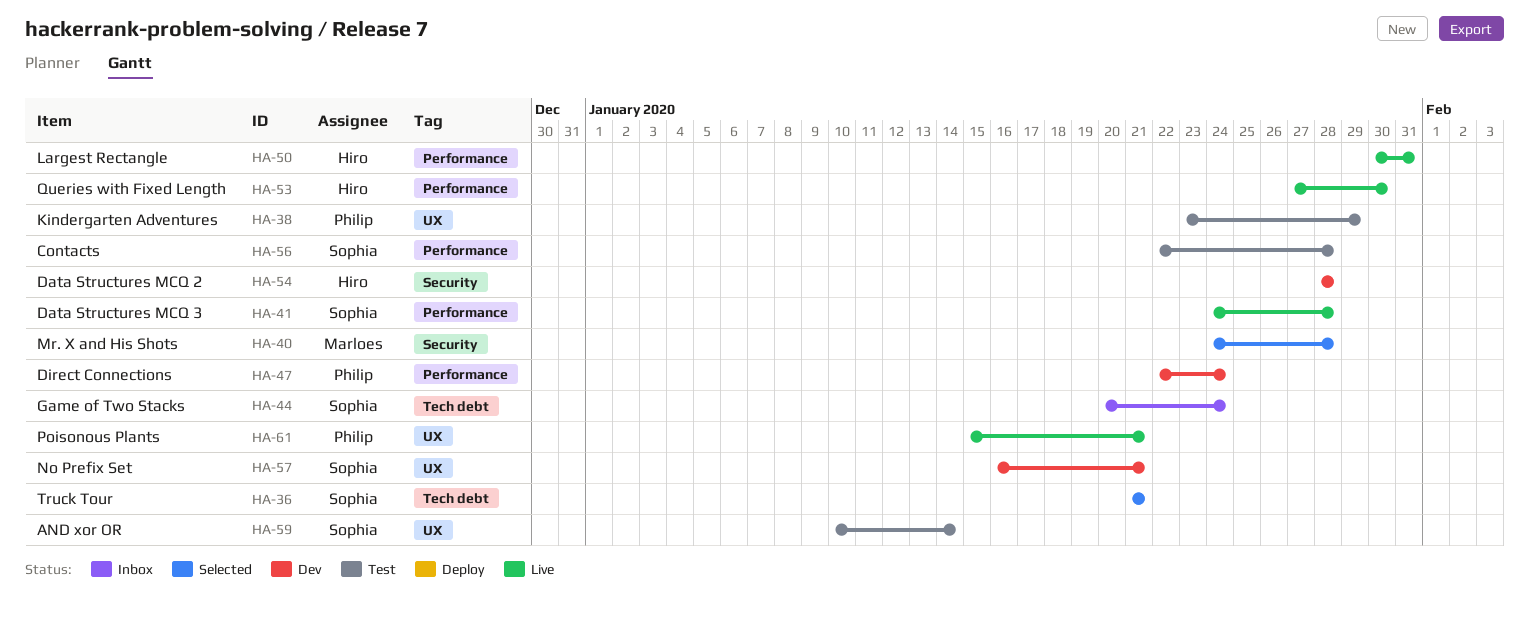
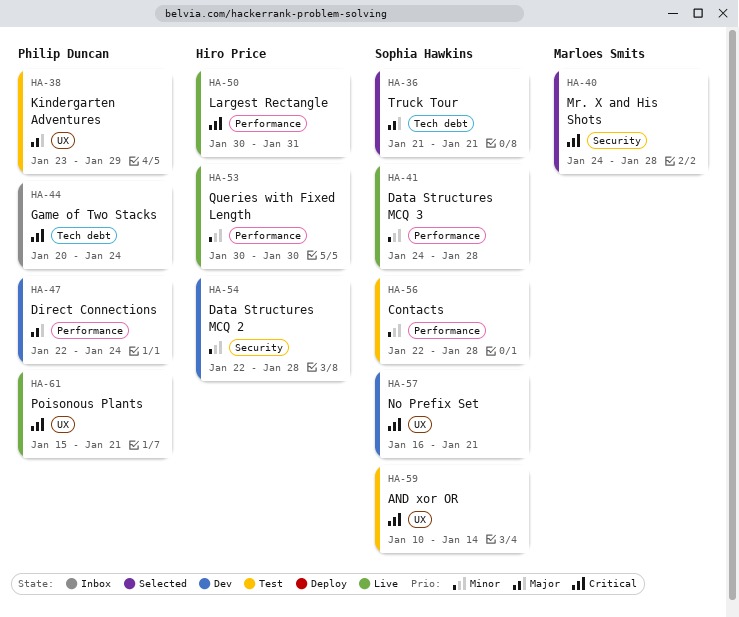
HA-44, owner: Sophia Hawkins -> Philip Duncan
HA-53, start: Jan 27 -> Jan 30
HA-54, start: Jan 28 -> Jan 22

